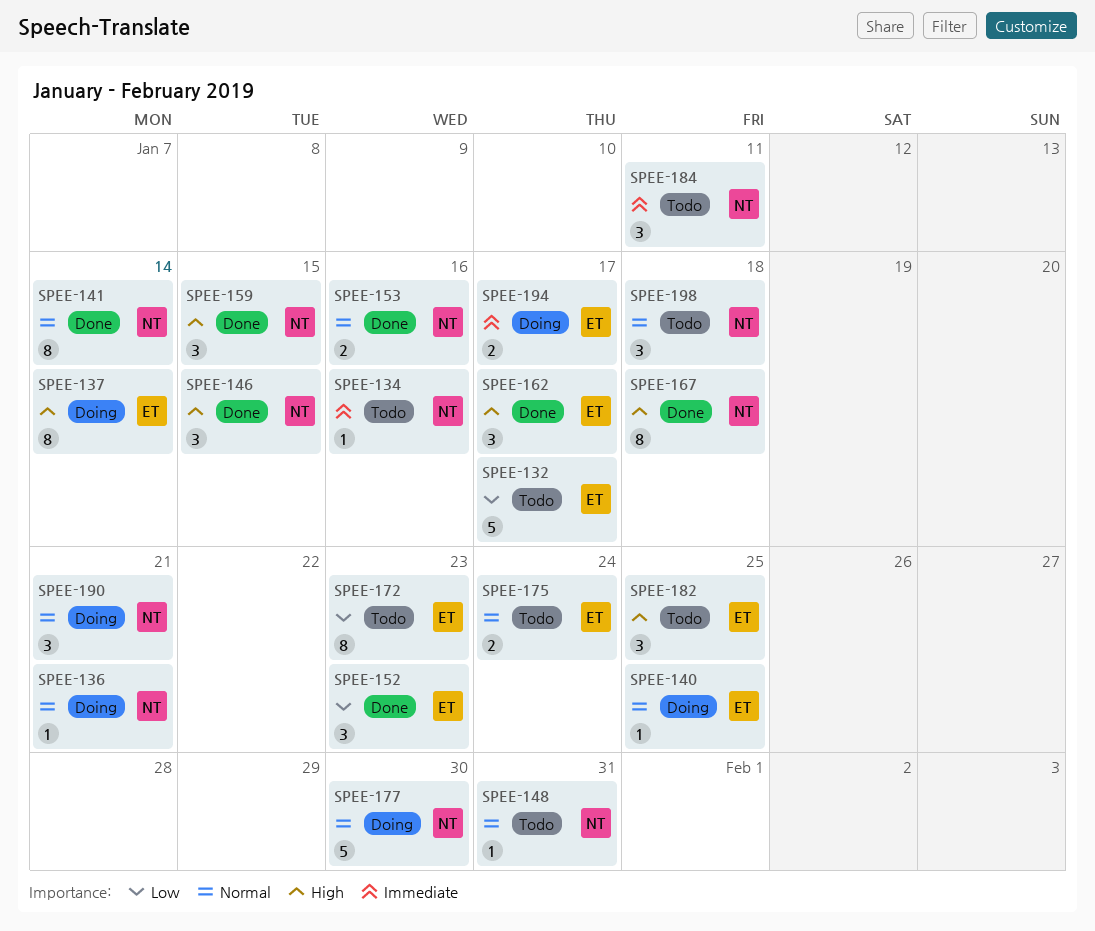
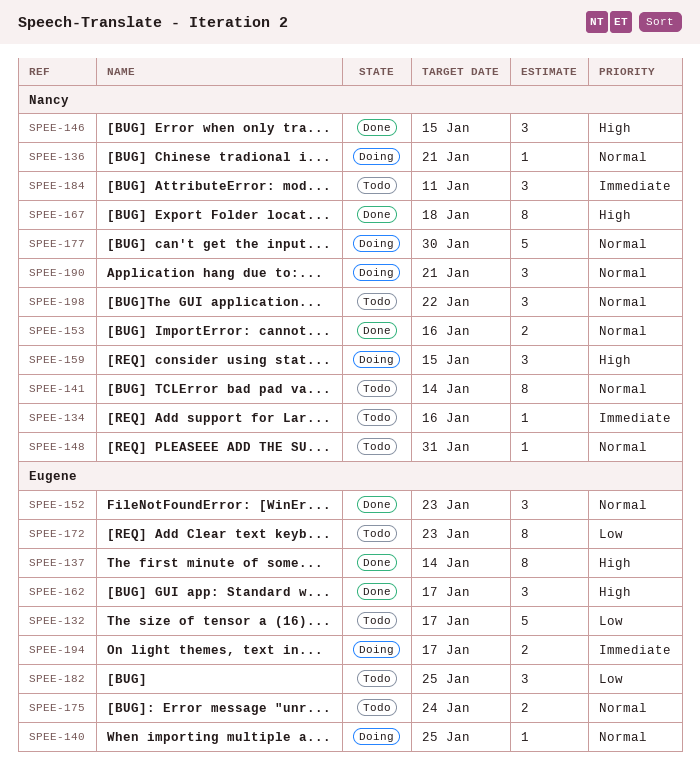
SPEE-137, status: Doing -> Done
SPEE-141, status: Done -> Todo
SPEE-152, priority: Low -> Normal
SPEE-159, status: Done -> Doing
SPEE-182, priority: High -> Low
SPEE-198, due: Jan 18 -> Jan 22

